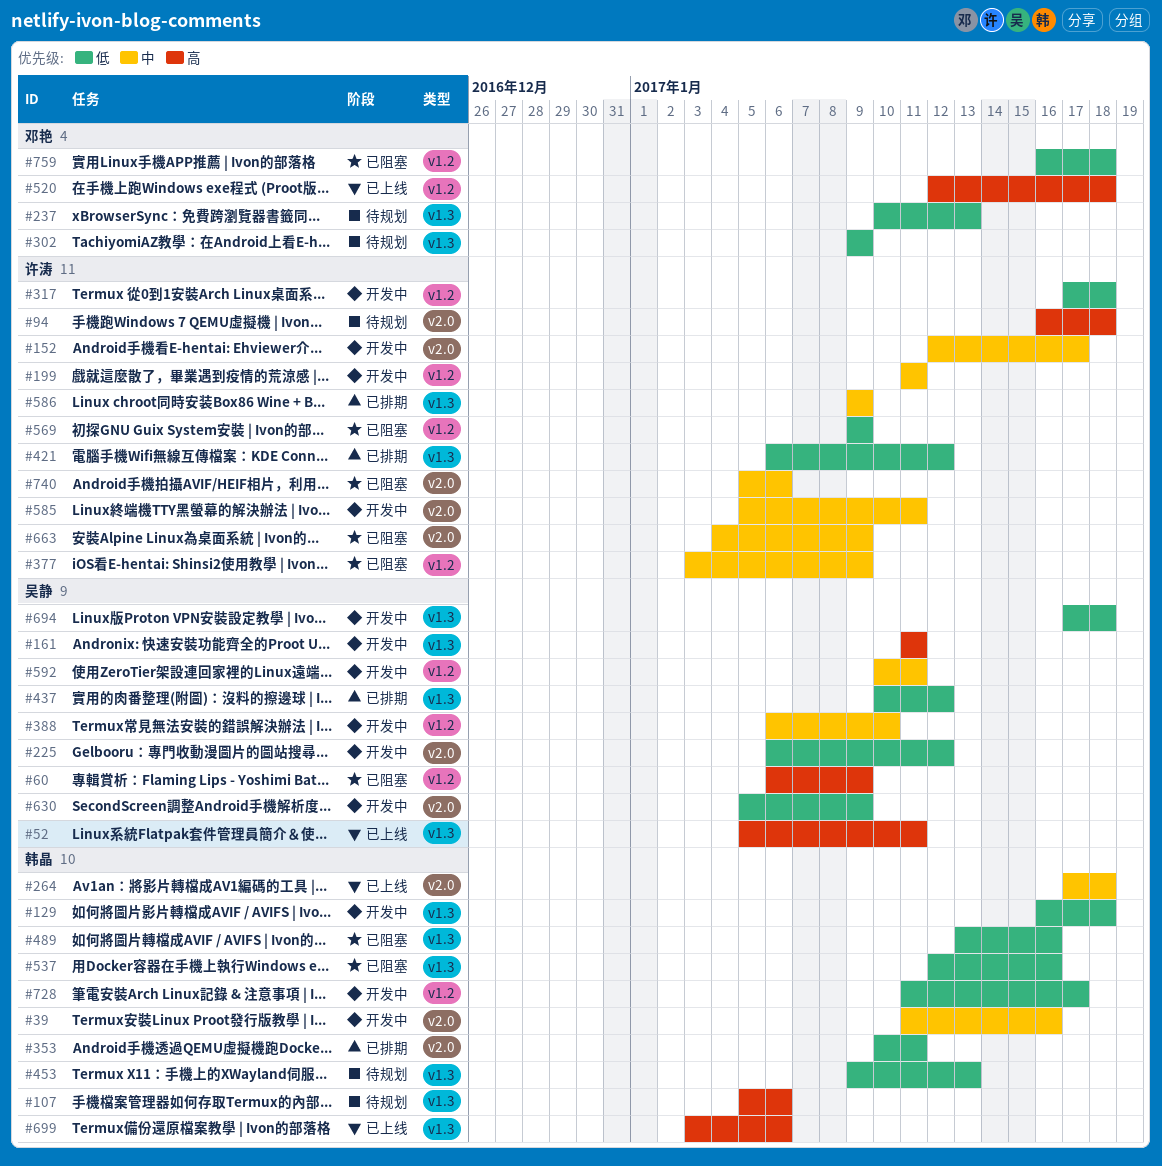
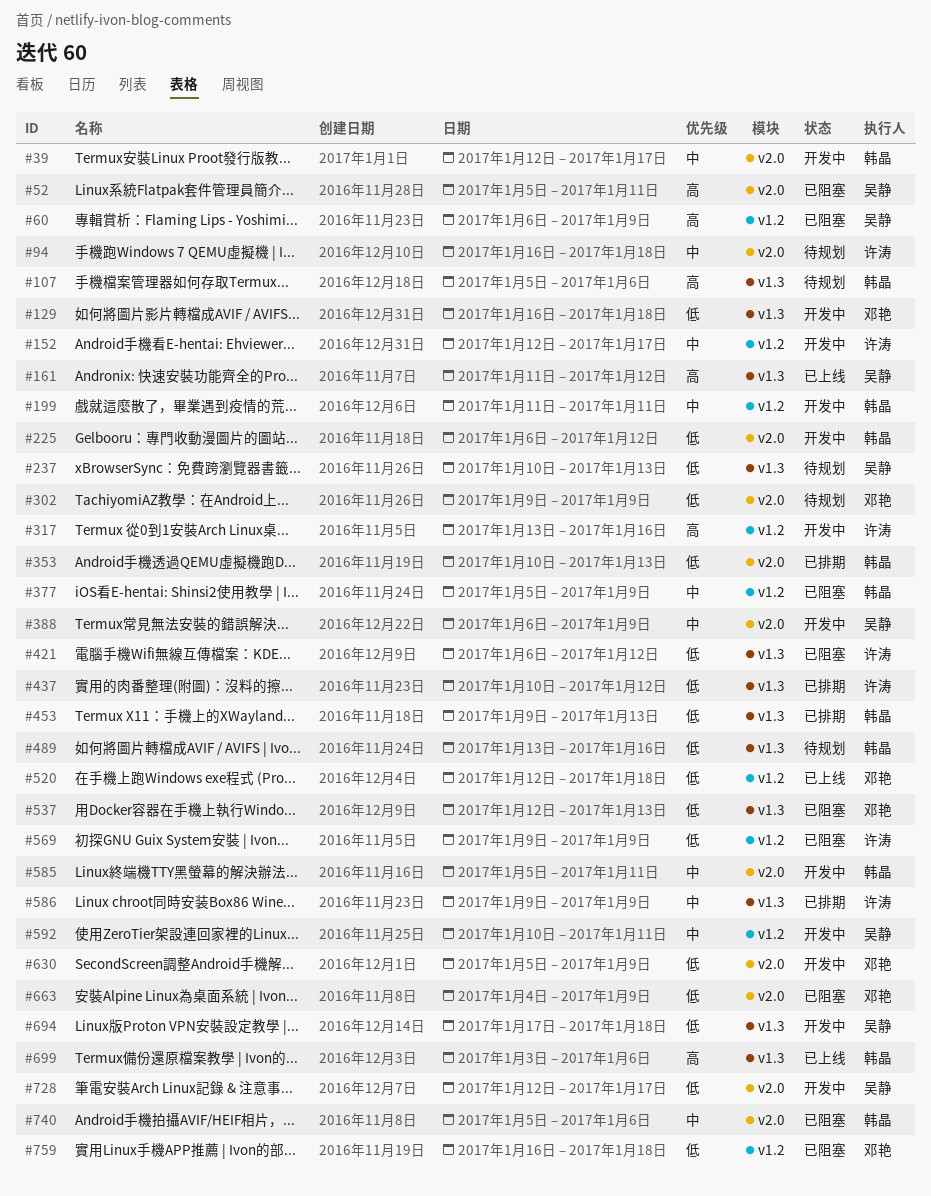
#39, start: Jan 11 -> Jan 12
#39, due: Jan 16 -> Jan 17
#52, status: 已上线 -> 已阻塞
#52, label: v1.3 -> v2.0
#94, priority: 高 -> 中
#129, owner: 韩晶 -> 邓艳
#152, label: v2.0 -> v1.2
#161, status: 开发中 -> 已上线
#161, due: Jan 11 -> Jan 12
#199, owner: 许涛 -> 韩晶
#225, owner: 吴静 -> 韩晶
#237, owner: 邓艳 -> 吴静
#264: present -> none
#302, label: v1.3 -> v2.0
#317, priority: 低 -> 高
#317, start: Jan 17 -> Jan 13
#317, due: Jan 18 -> Jan 16
#353, due: Jan 11 -> Jan 13
#377, owner: 许涛 -> 韩晶
#377, start: Jan 3 -> Jan 5
#388, label: v1.2 -> v2.0
#388, due: Jan 10 -> Jan 9
#421, status: 已排期 -> 已阻塞
#437, owner: 吴静 -> 许涛
#453, status: 待规划 -> 已排期
#489, status: 已阻塞 -> 待规划
#520, priority: 高 -> 低
#537, owner: 韩晶 -> 邓艳
#537, due: Jan 16 -> Jan 13
#585, owner: 许涛 -> 韩晶
#630, owner: 吴静 -> 邓艳
#663, owner: 许涛 -> 邓艳
#663, priority: 中 -> 低
#728, owner: 韩晶 -> 吴静
#728, label: v1.2 -> v2.0
#728, start: Jan 11 -> Jan 12
#740, owner: 许涛 -> 韩晶

